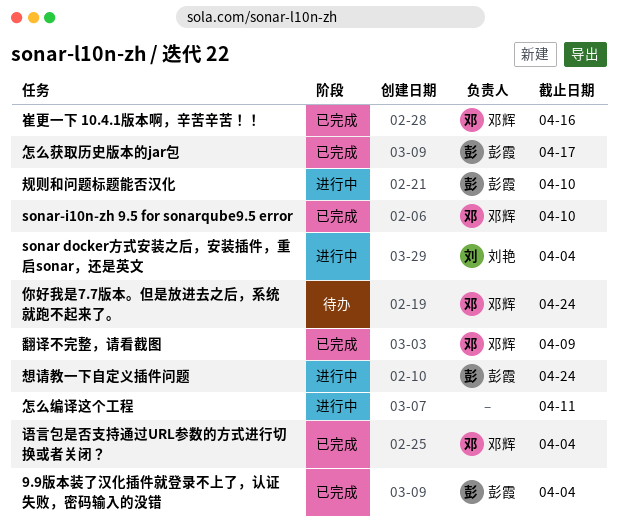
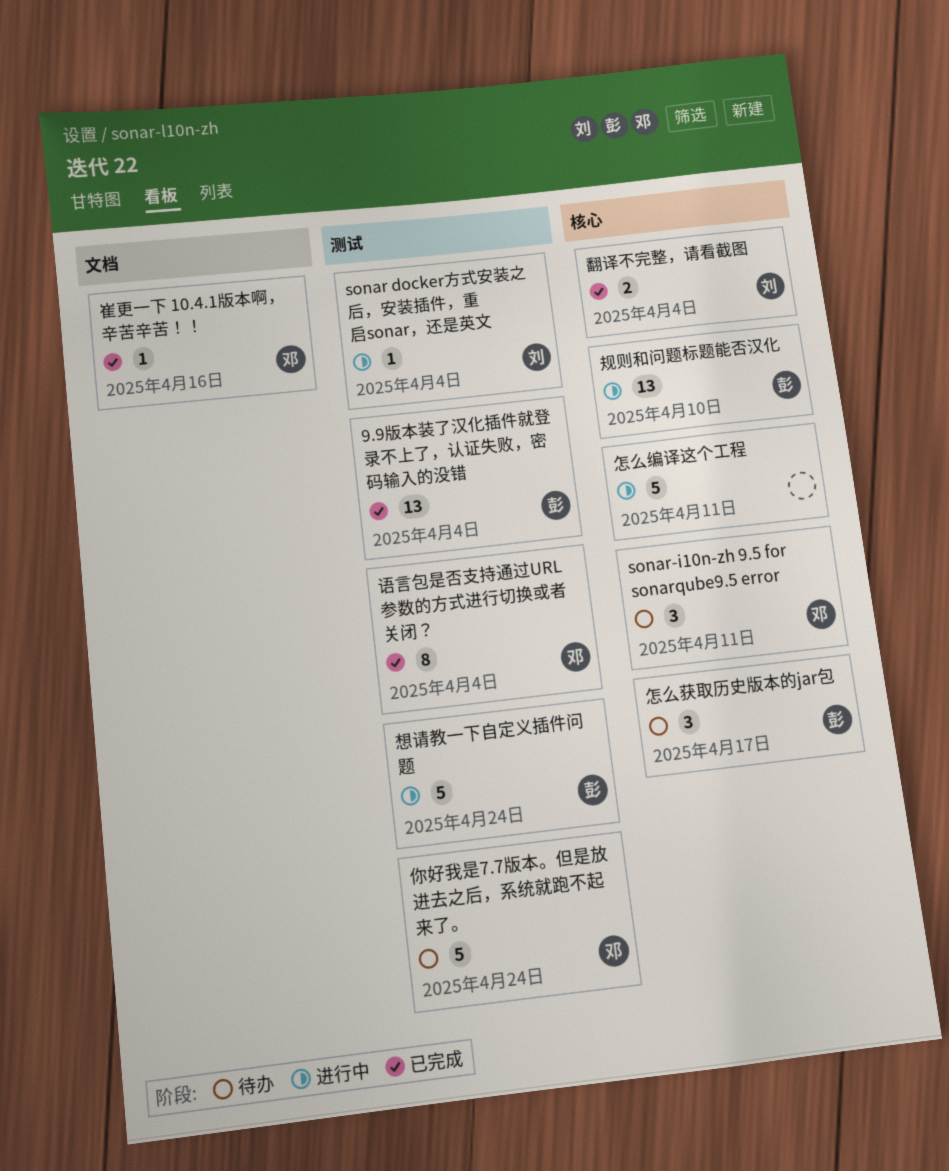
sonar-i10n-zh 9.5 for sonarqube9.5 error, status: 已完成 -> 待办
sonar-i10n-zh 9.5 for sonarqube9.5 error, due: Apr 10 -> Apr 11
怎么获取历史版本的jar包, status: 已完成 -> 待办
翻译不完整，请看截图, owner: 邓辉 -> 刘艳
翻译不完整，请看截图, due: Apr 9 -> Apr 4

